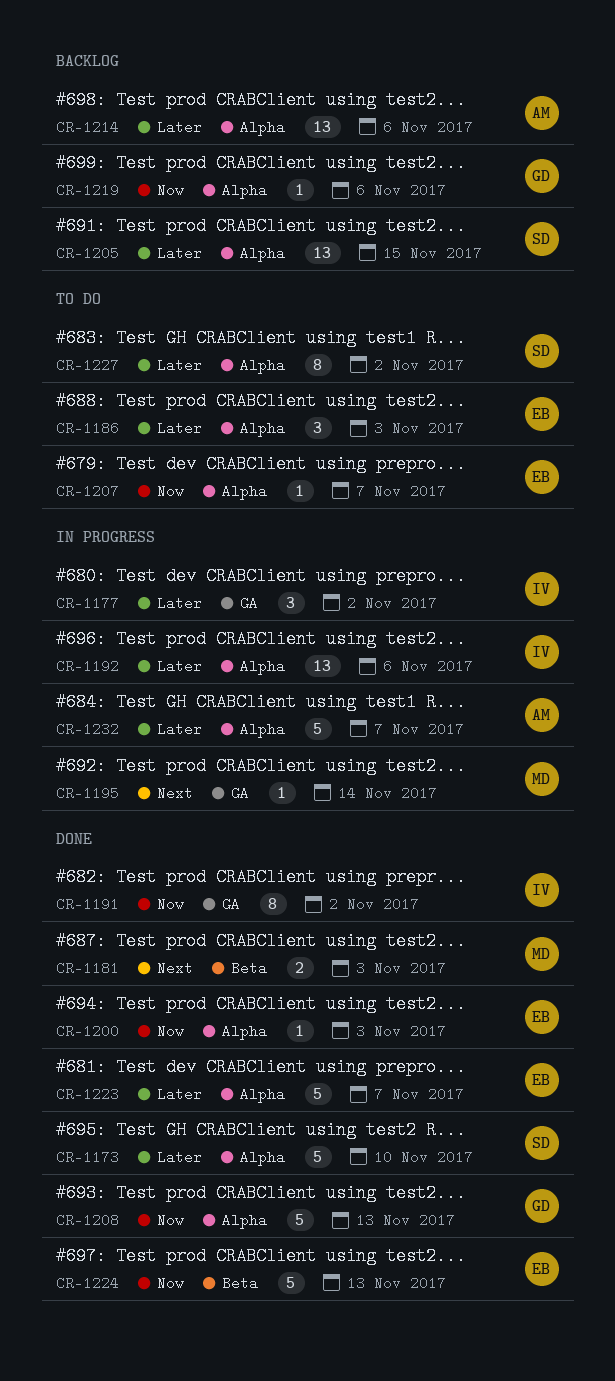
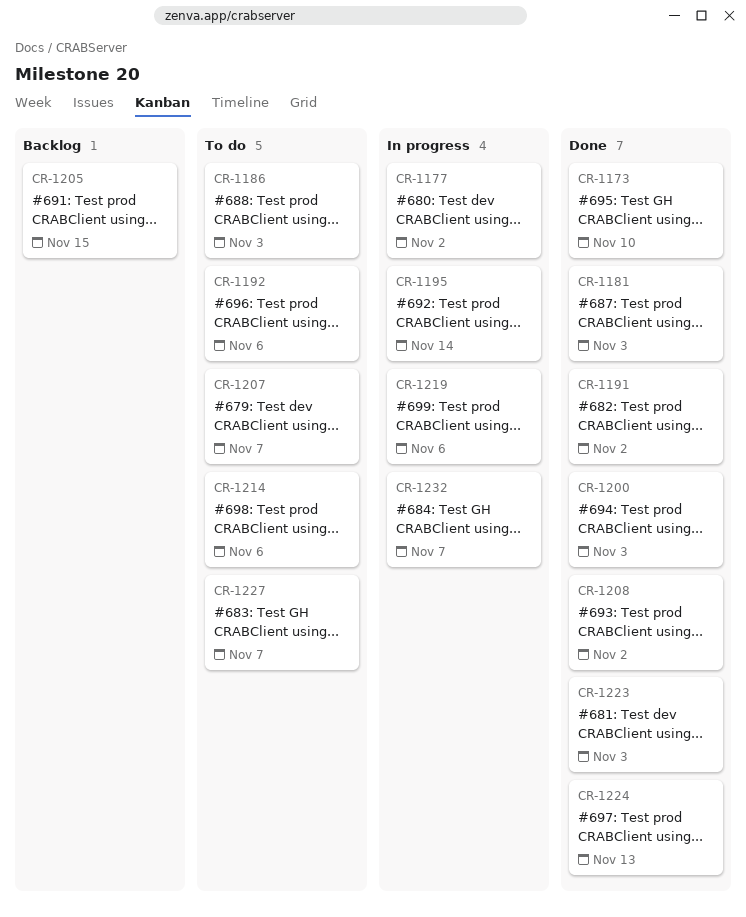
CR-1192, status: In progress -> To do
CR-1208, due: Nov 13 -> Nov 2
CR-1214, status: Backlog -> To do
CR-1219, status: Backlog -> In progress
CR-1223, due: Nov 7 -> Nov 3
CR-1227, due: Nov 2 -> Nov 7

